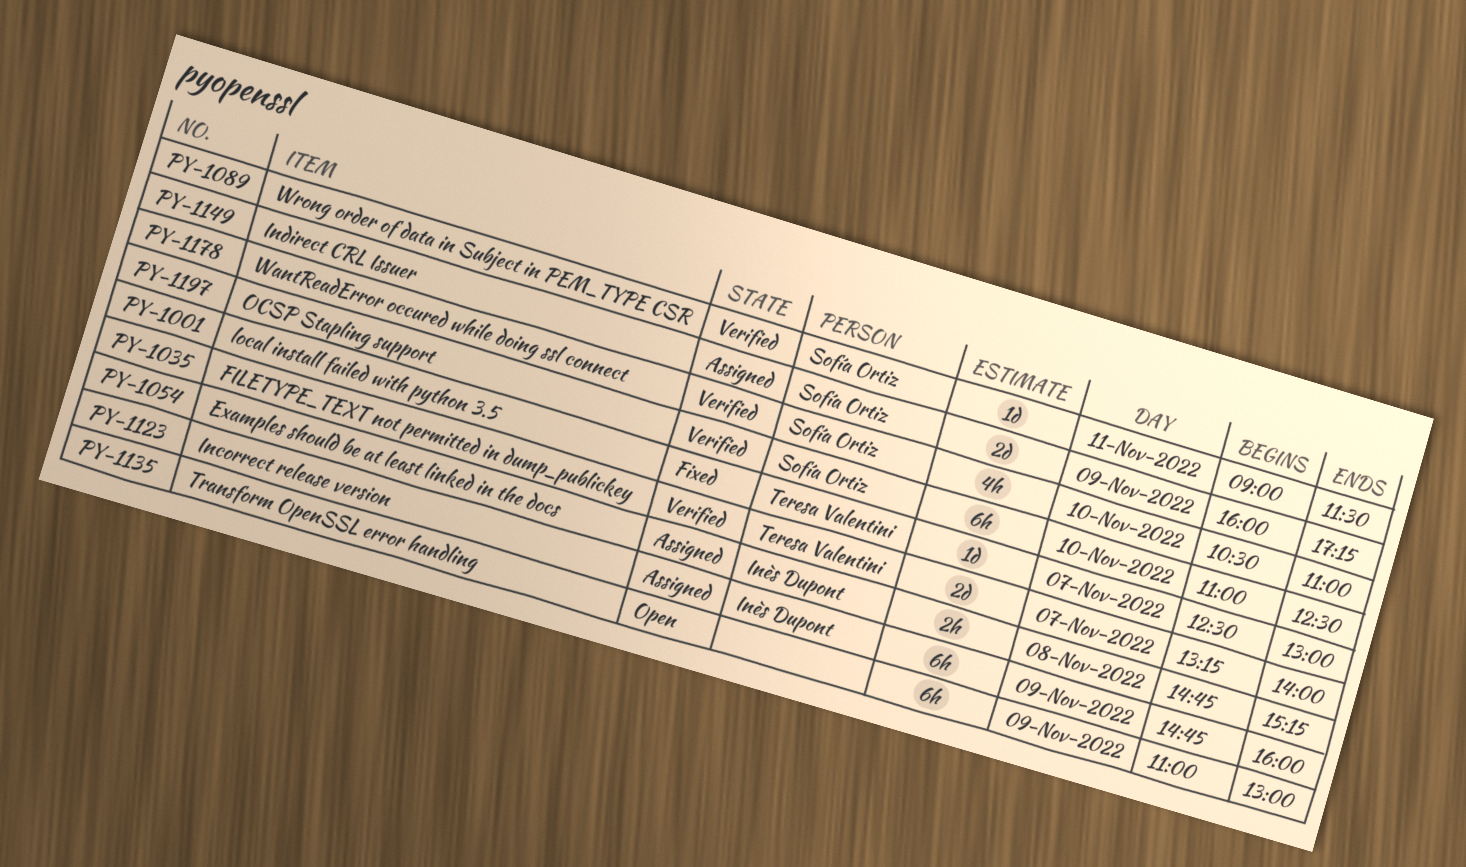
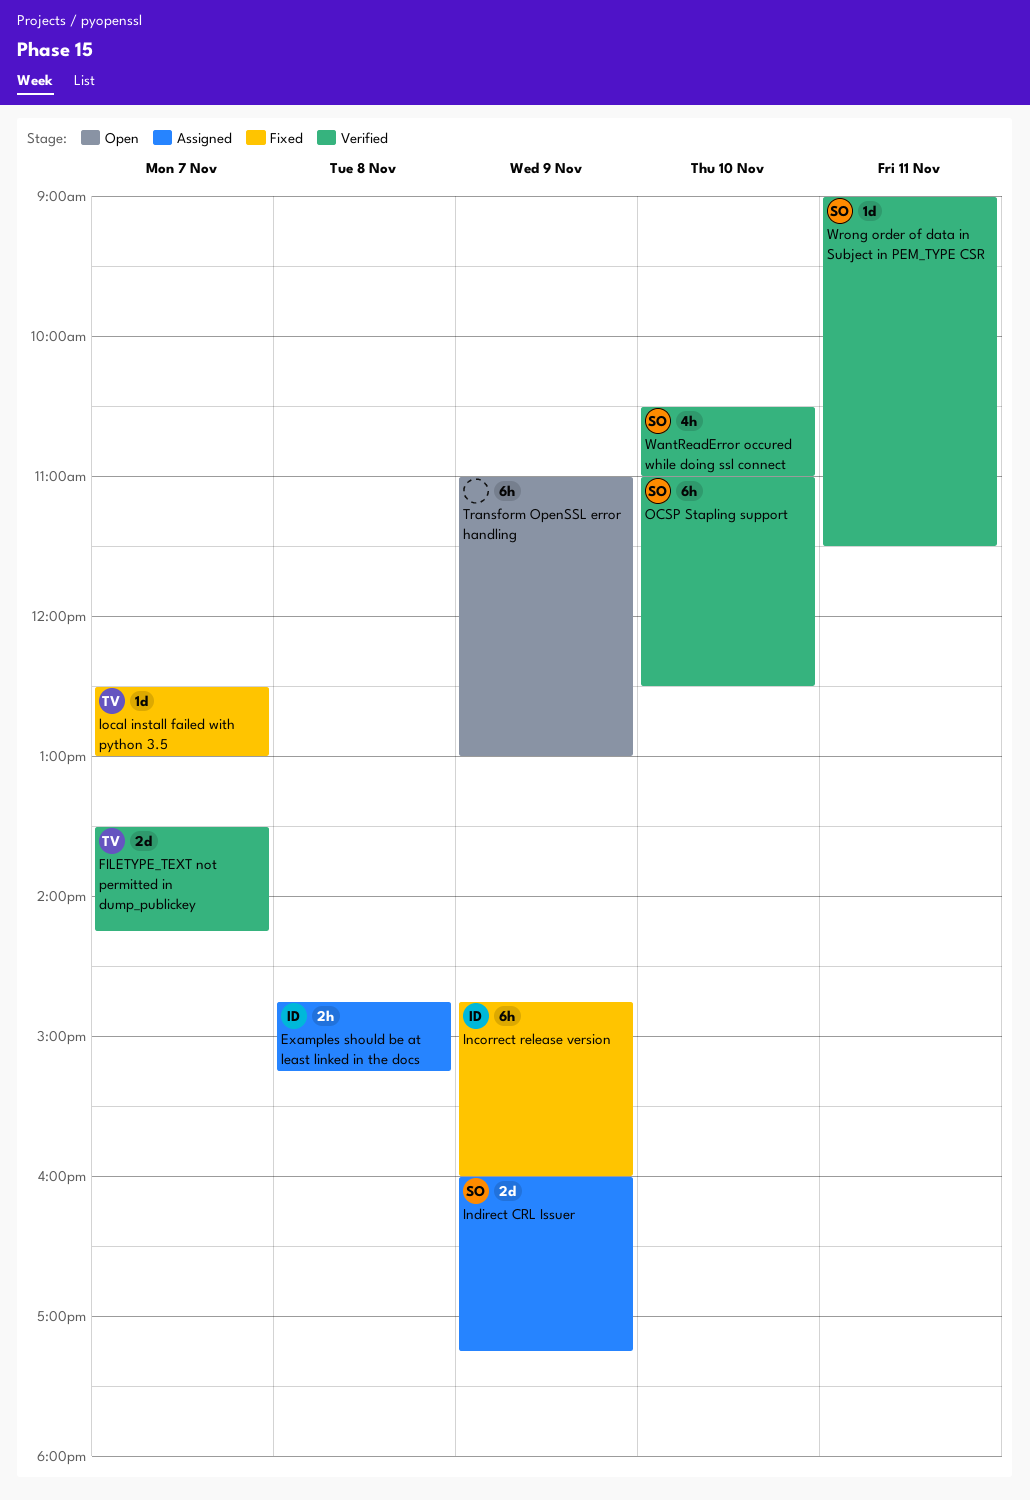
FILETYPE_TEXT not permitted in dump_publickey, begins: 13:15 -> 13:30
FILETYPE_TEXT not permitted in dump_publickey, ends: 14:00 -> 14:15
Incorrect release version, status: Assigned -> Fixed

